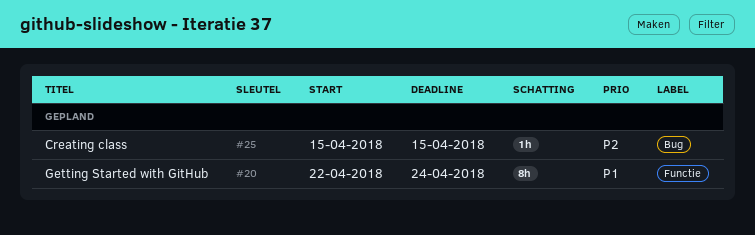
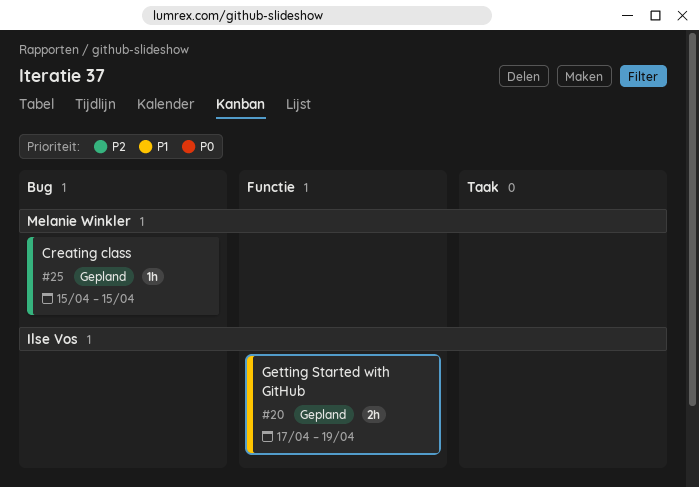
#20, estimate: 8h -> 2h
#20, start: Apr 22 -> Apr 17
#20, due: Apr 24 -> Apr 19

